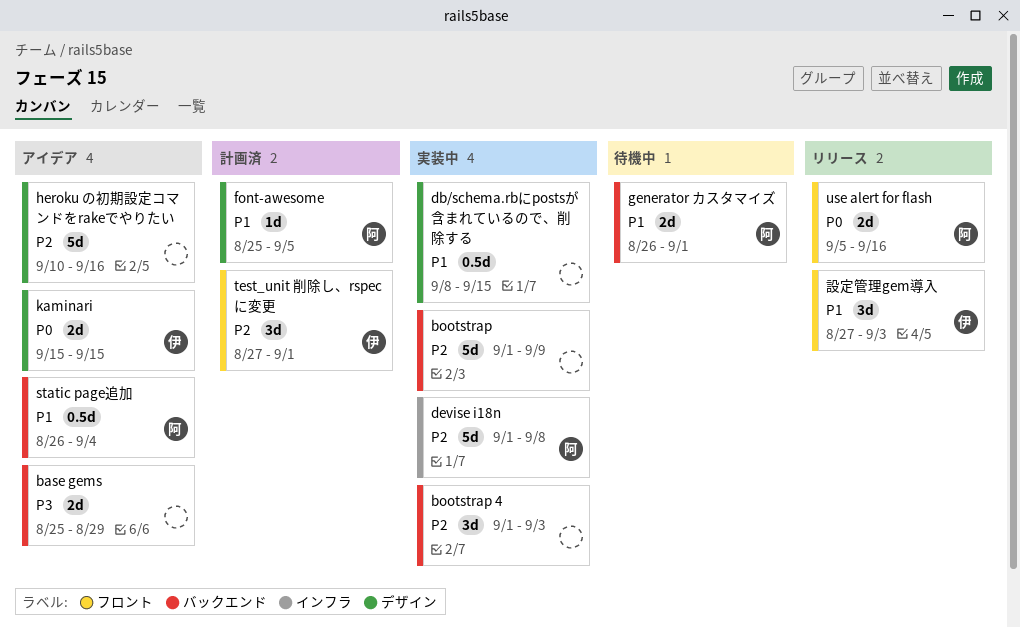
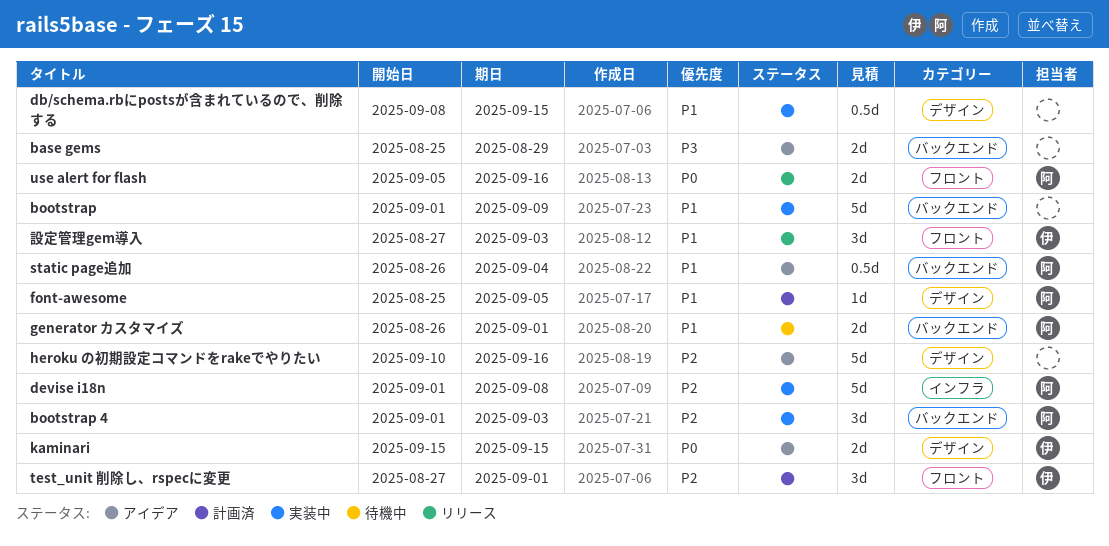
bootstrap, priority: P2 -> P1
bootstrap 4, owner: none -> 阿

